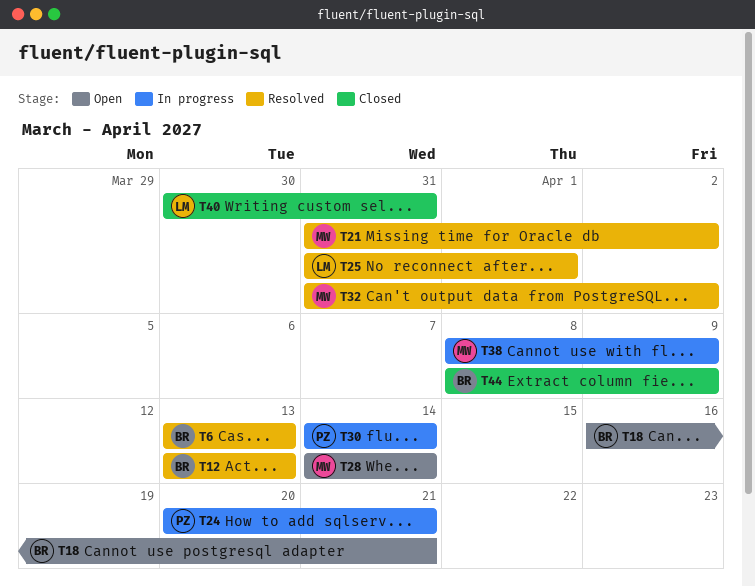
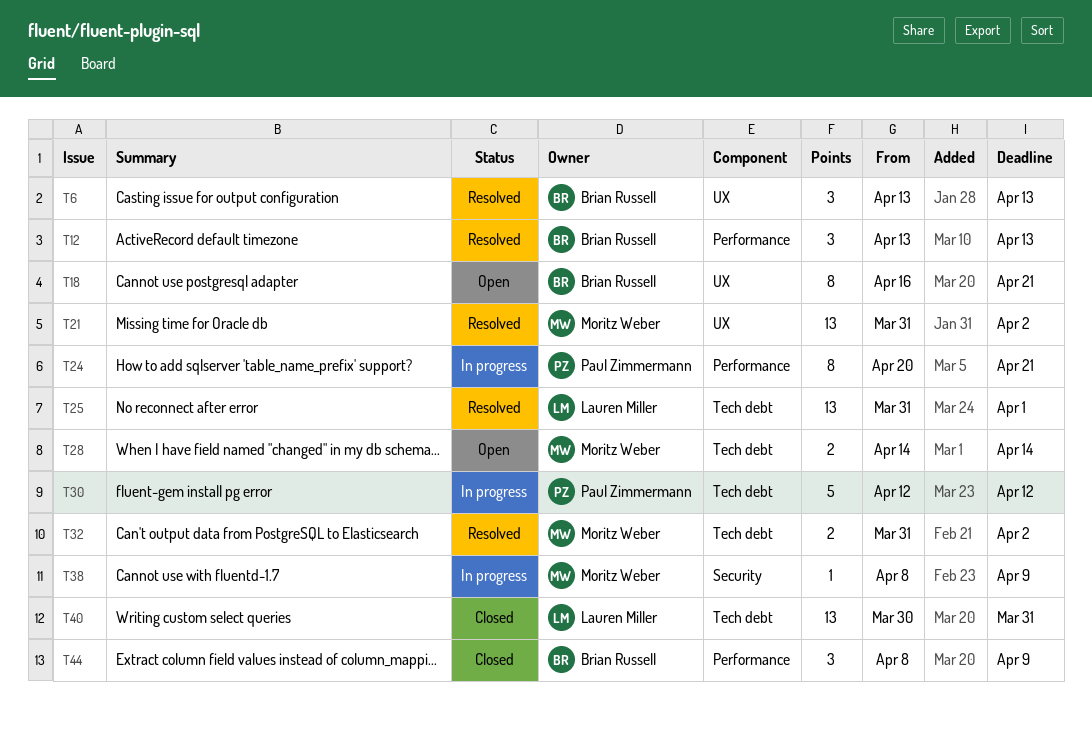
T30, start: Apr 14 -> Apr 12
T30, due: Apr 14 -> Apr 12

